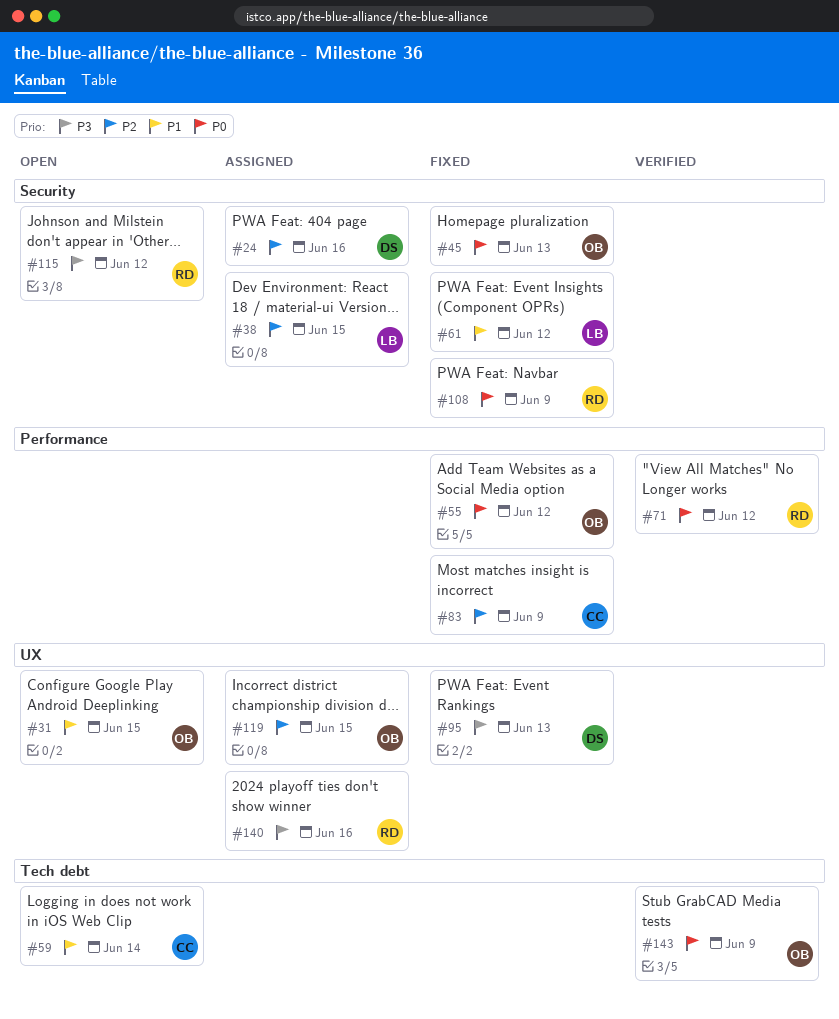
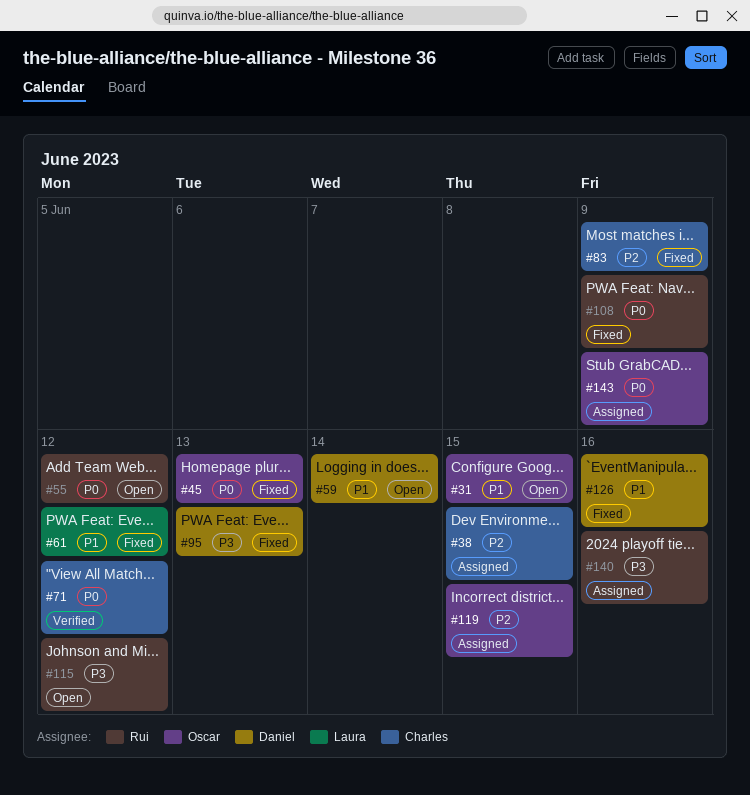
#24: present -> none
#38, owner: Laura -> Charles
#55, status: Fixed -> Open
#55, owner: Oscar -> Rui
#59, owner: Charles -> Daniel
#71, owner: Rui -> Charles
#126: none -> present
#143, status: Verified -> Assigned

